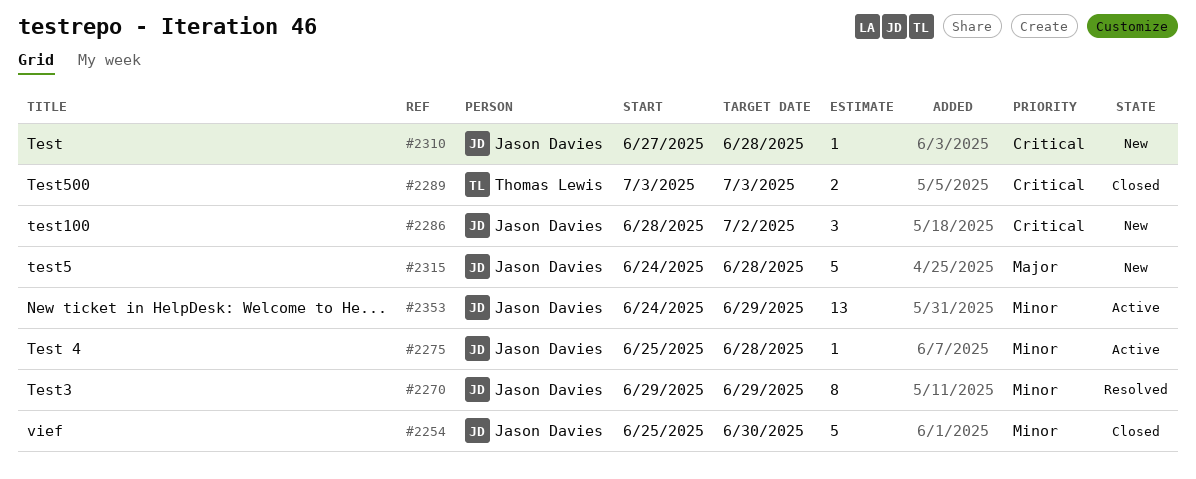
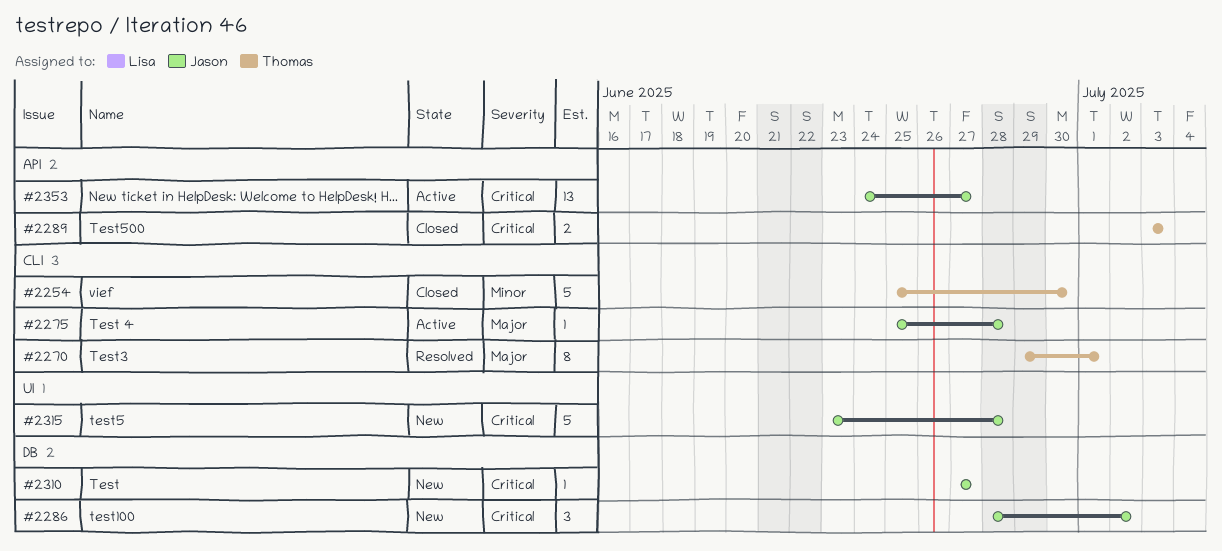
#2254, owner: Jason Davies -> Thomas Lewis
#2270, owner: Jason Davies -> Thomas Lewis
#2270, priority: Minor -> Major
#2270, due: Jun 29 -> Jul 1
#2275, priority: Minor -> Major
#2310, due: Jun 28 -> Jun 27
#2315, priority: Major -> Critical
#2315, start: Jun 24 -> Jun 23
#2353, priority: Minor -> Critical
#2353, due: Jun 29 -> Jun 27

